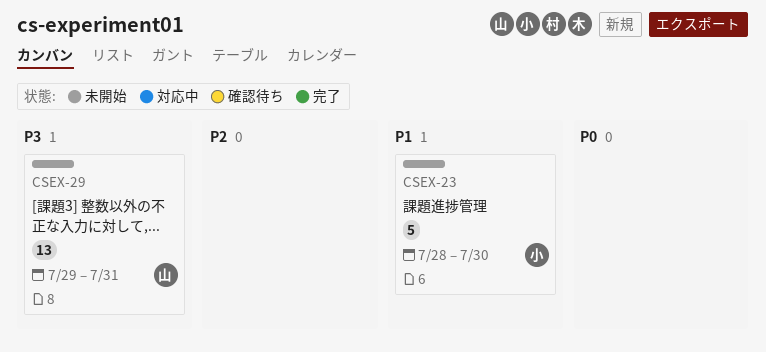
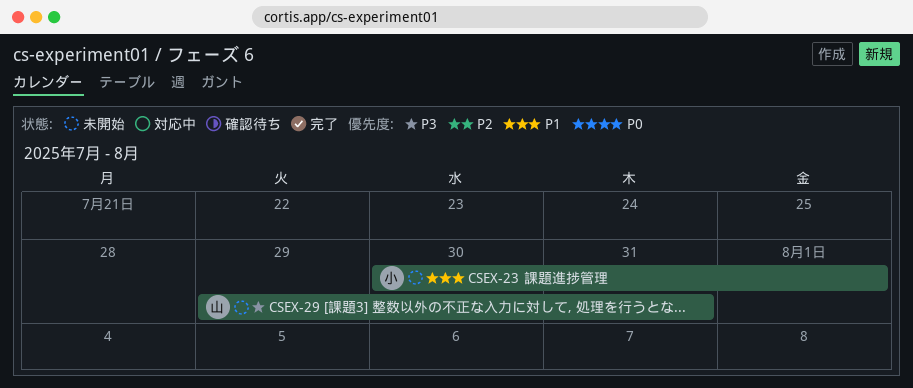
CSEX-23, start: Jul 28 -> Jul 30
CSEX-23, due: Jul 30 -> Aug 1

